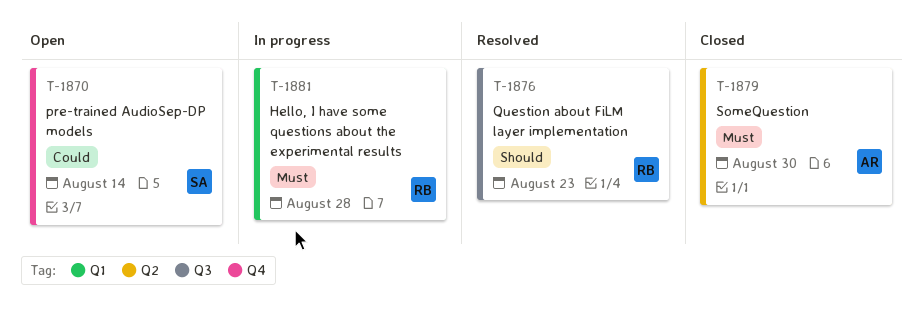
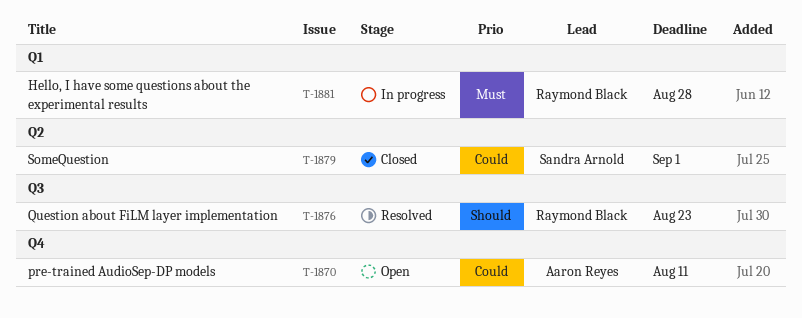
T-1870, owner: Sandra Arnold -> Aaron Reyes
T-1870, due: Aug 14 -> Aug 11
T-1879, owner: Aaron Reyes -> Sandra Arnold
T-1879, priority: Must -> Could
T-1879, due: Aug 30 -> Sep 1

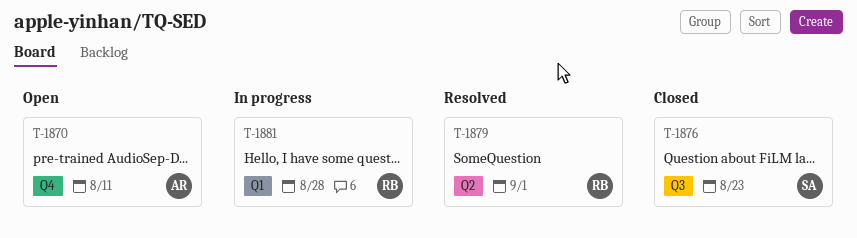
T-1876, status: Resolved -> Closed
T-1876, owner: Raymond Black -> Sandra Arnold
T-1879, status: Closed -> Resolved
T-1879, owner: Sandra Arnold -> Raymond Black

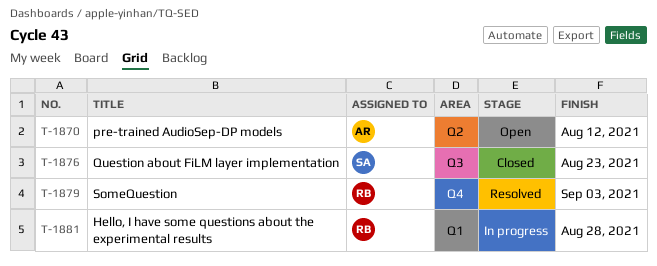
T-1870, label: Q4 -> Q2
T-1870, due: Aug 11 -> Aug 12
T-1879, label: Q2 -> Q4
T-1879, due: Sep 1 -> Sep 3

